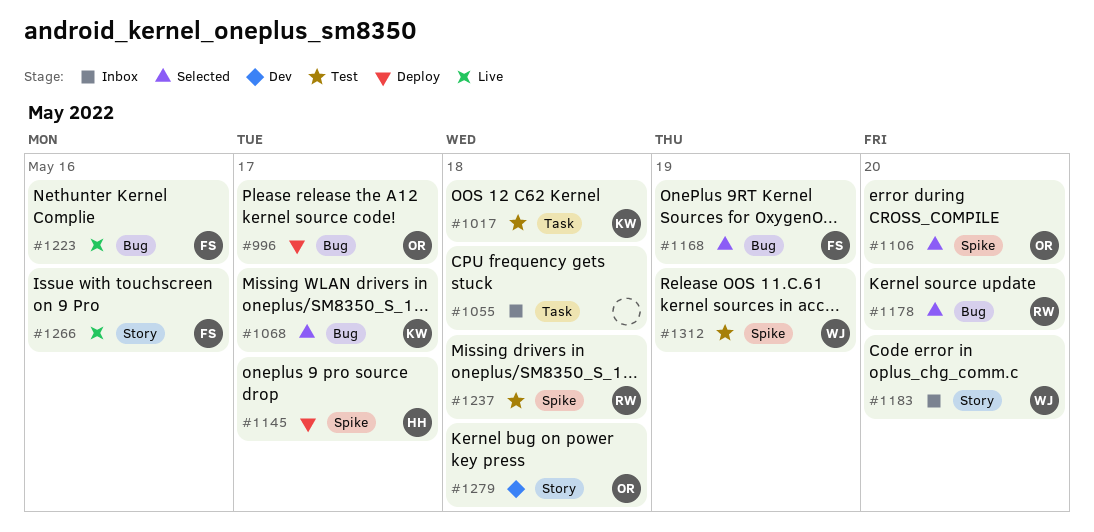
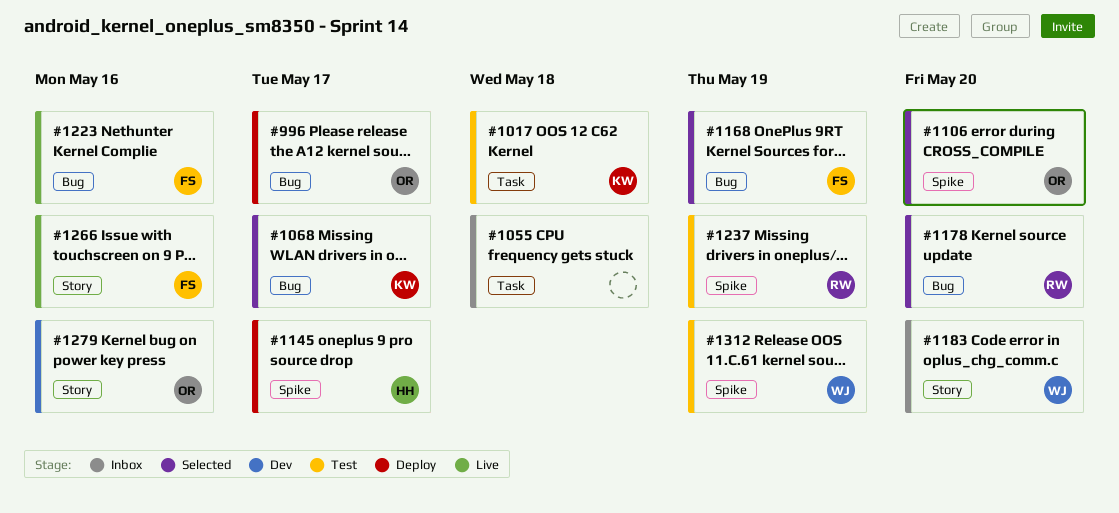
#1237, due: May 18 -> May 19
#1279, due: May 18 -> May 16

